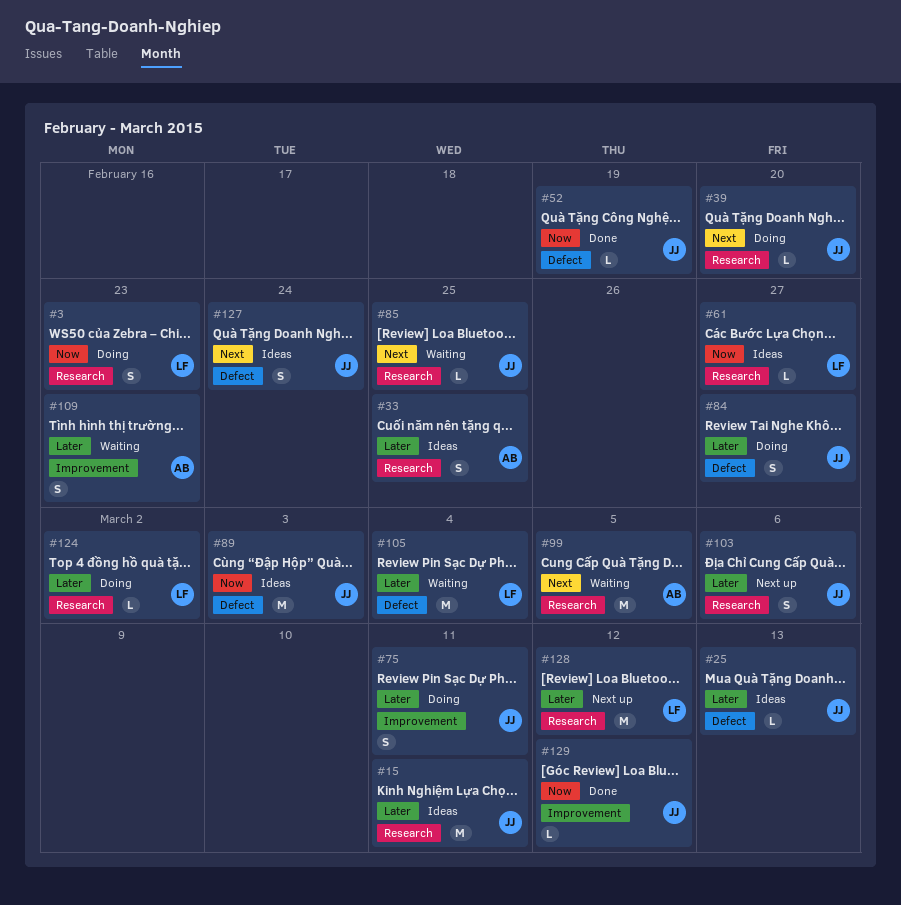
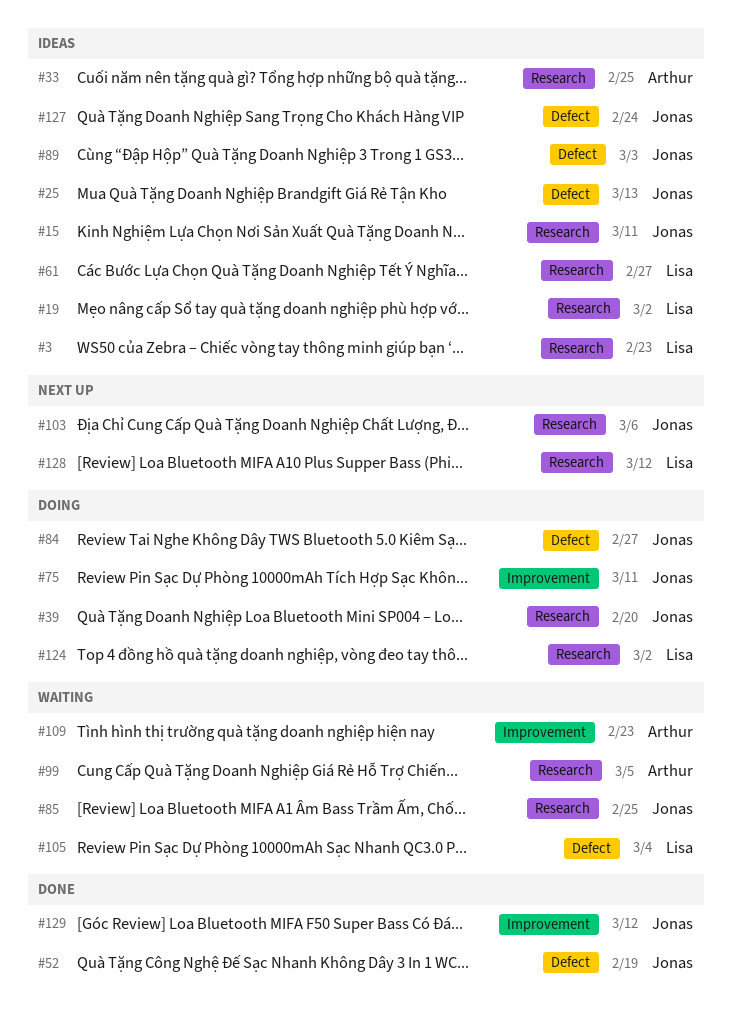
#3, status: Doing -> Ideas
#19: none -> present

